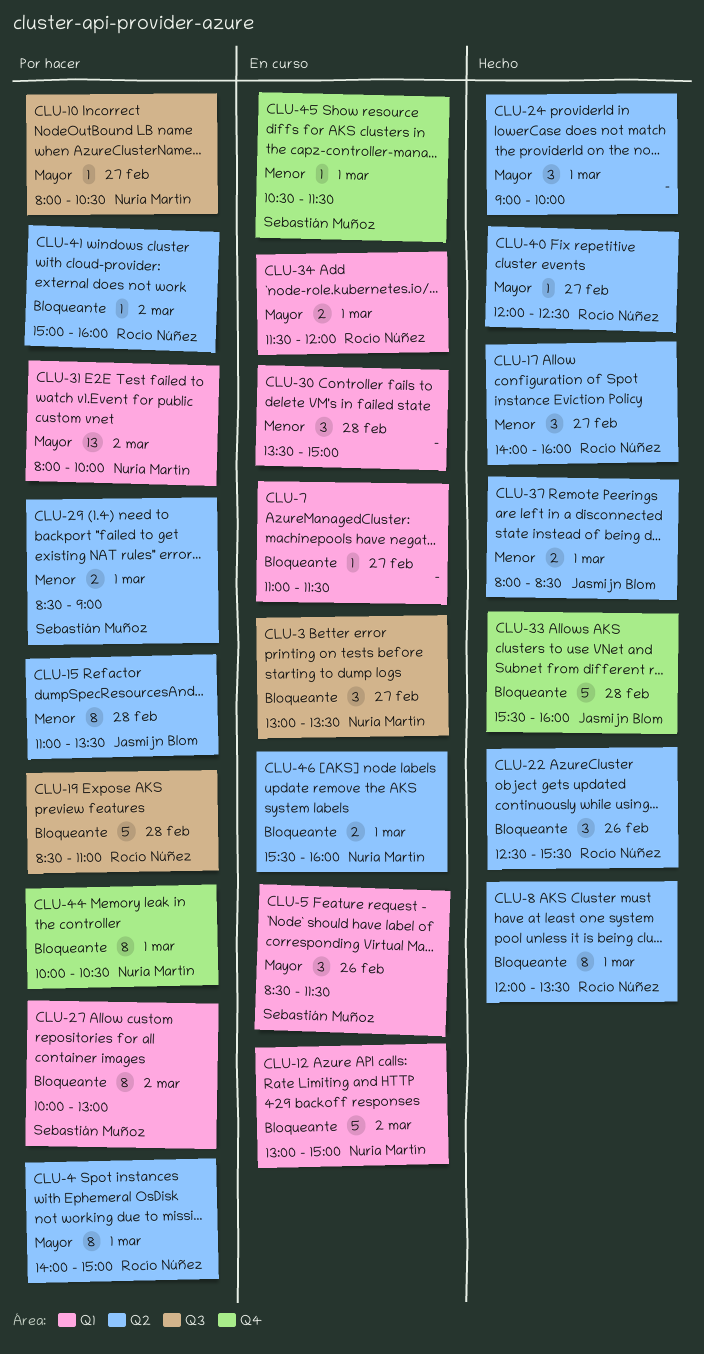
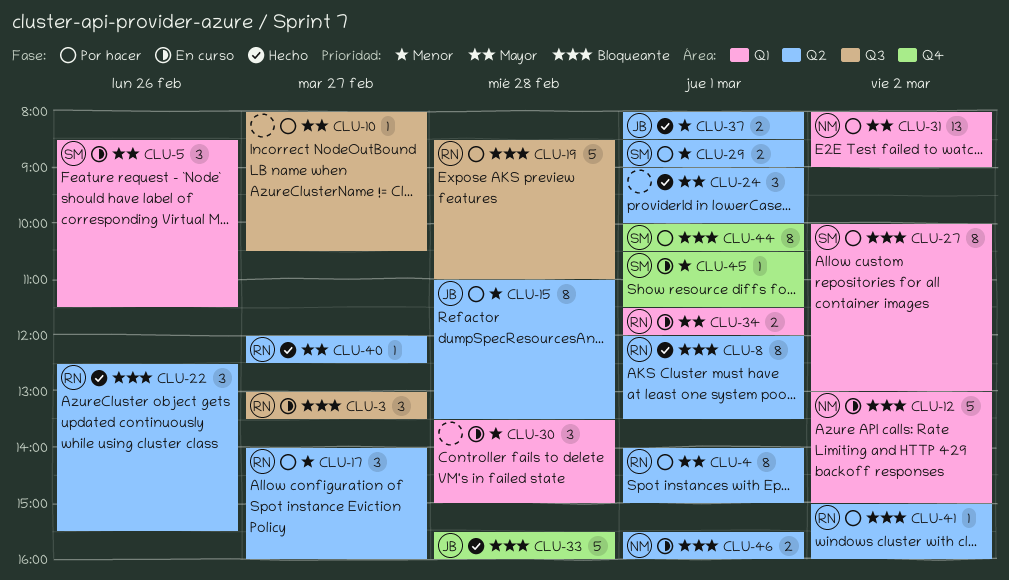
CLU-3, owner: Nuria Martín -> Rocío Núñez
CLU-7: present -> none
CLU-10, owner: Nuria Martín -> none
CLU-17, status: Hecho -> Por hacer
CLU-31, ends: 10:00 -> 09:00
CLU-44, owner: Nuria Martín -> Sebastián Muñoz

